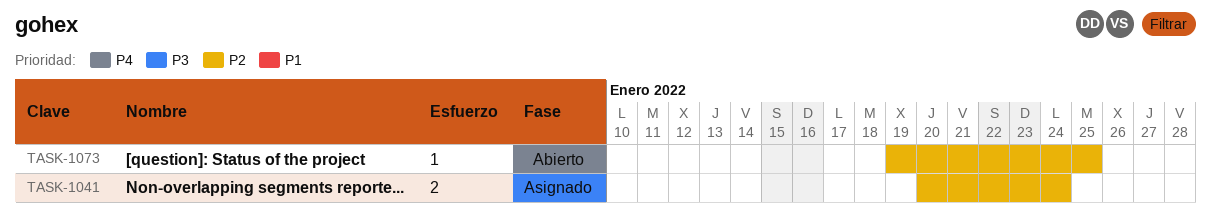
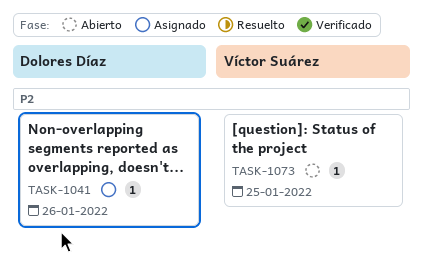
TASK-1041, estimate: 2 -> 1
TASK-1041, due: Jan 24 -> Jan 26

